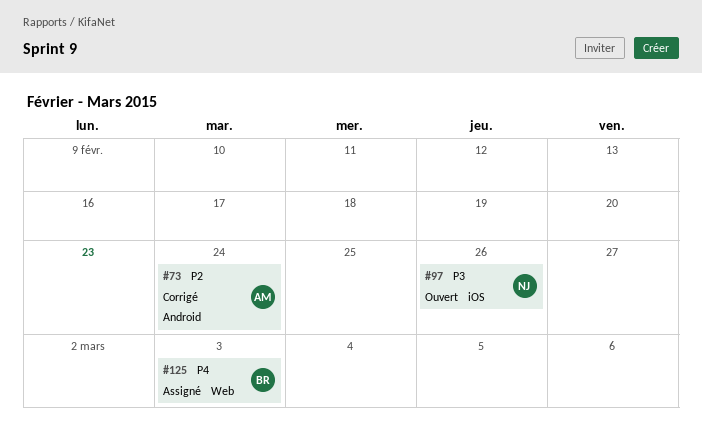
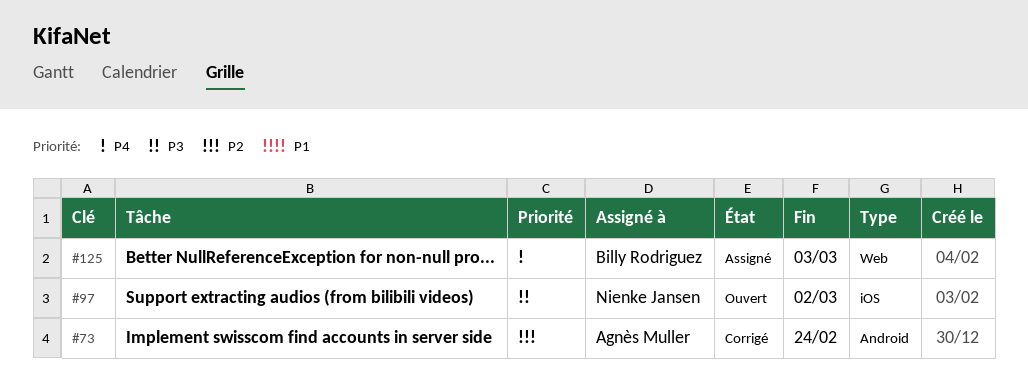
#97, due: Feb 26 -> Mar 2

